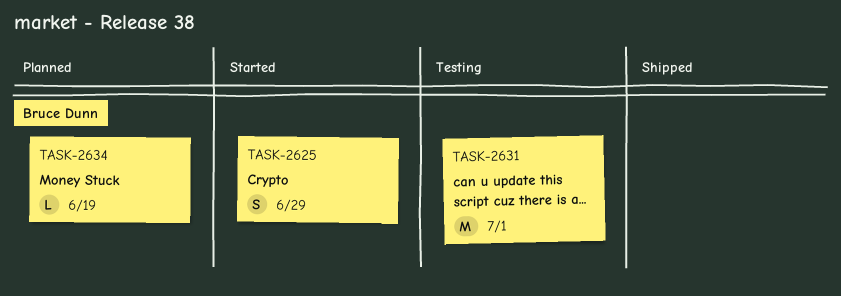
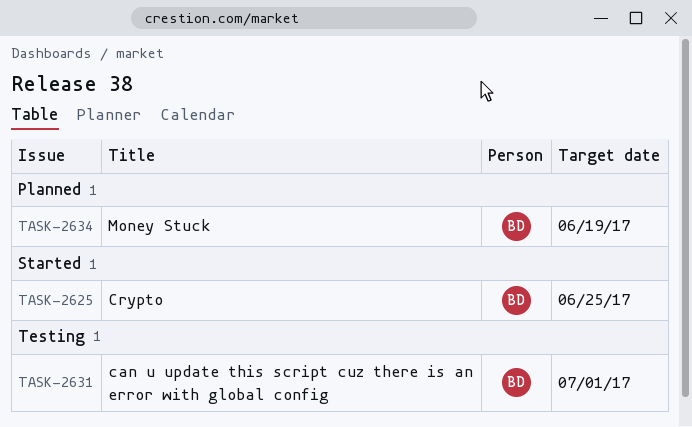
TASK-2625, due: Jun 29 -> Jun 25

